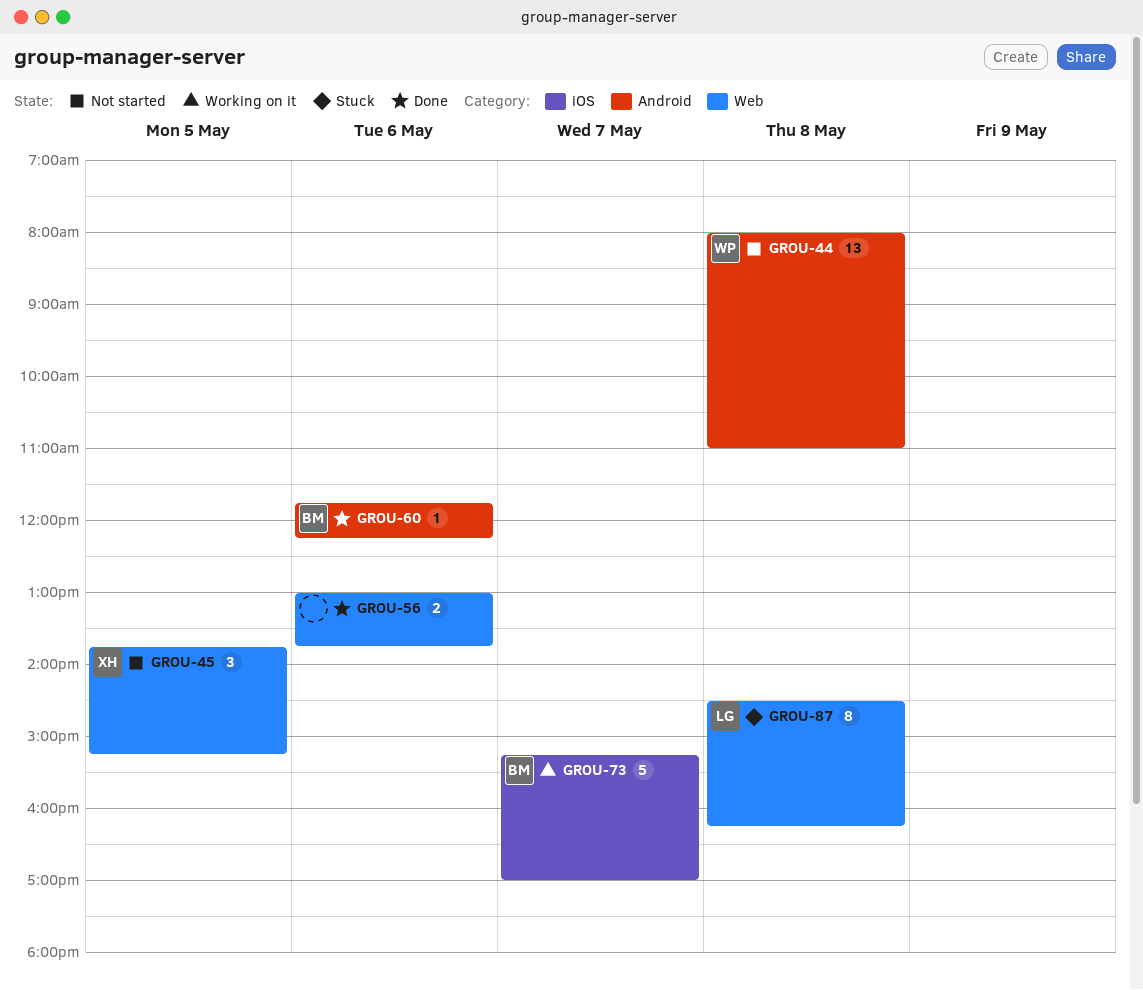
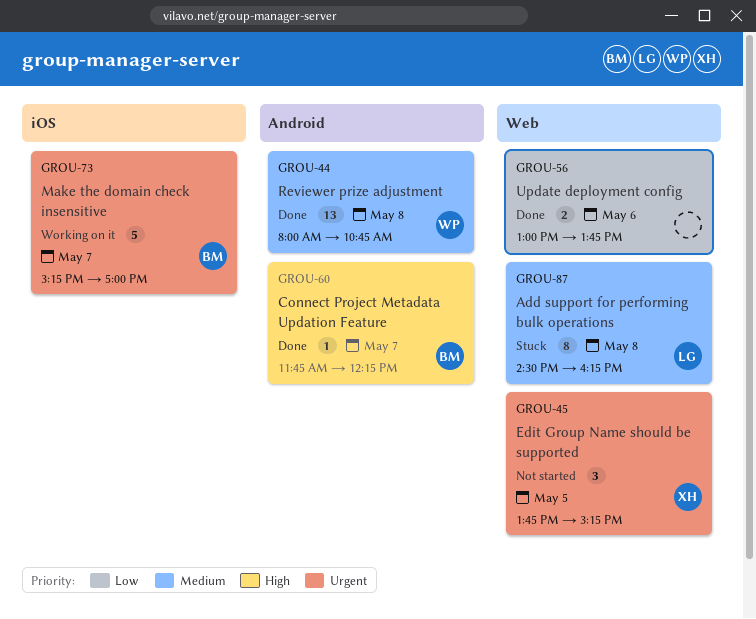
GROU-44, status: Not started -> Done
GROU-44, ends: 11:00 -> 10:45
GROU-60, day: May 6 -> May 7

